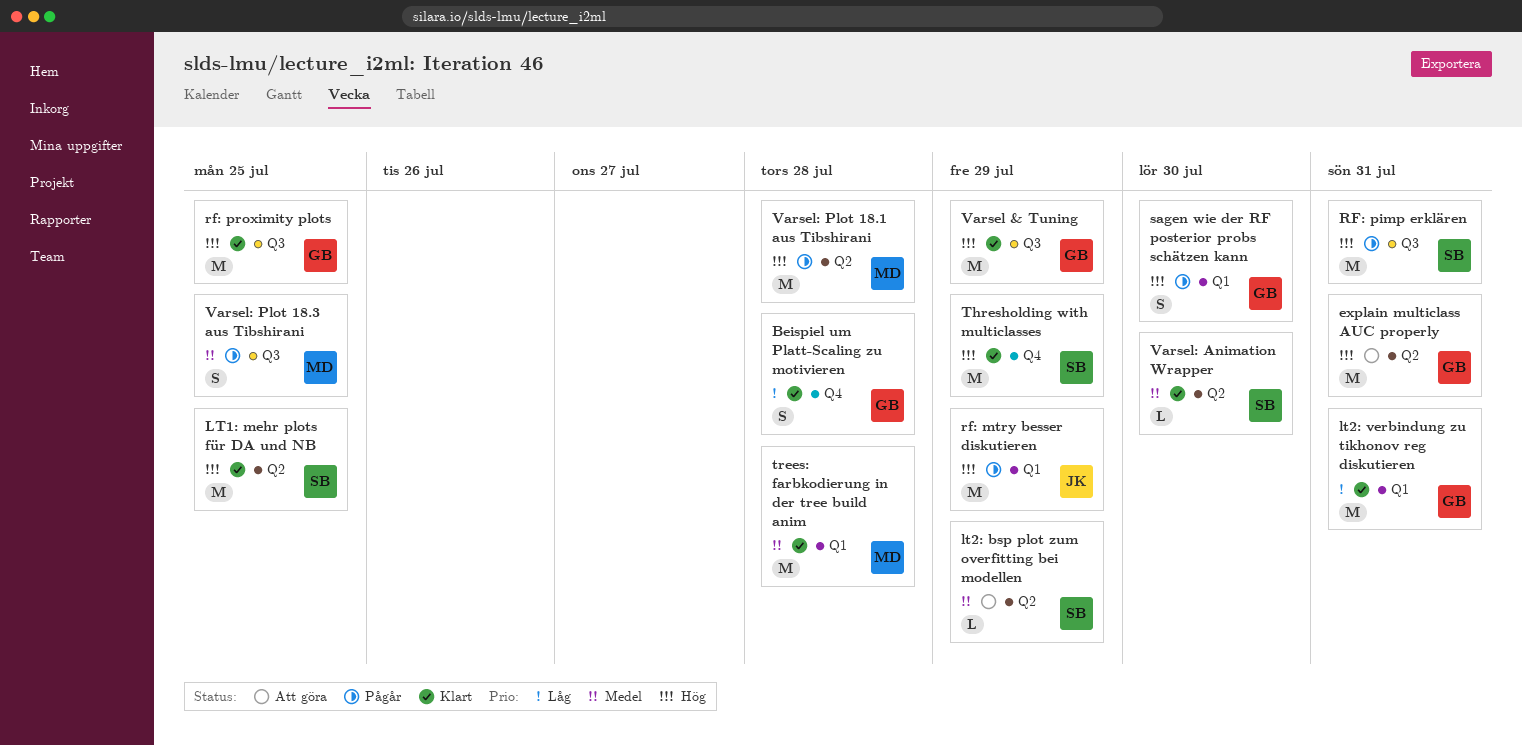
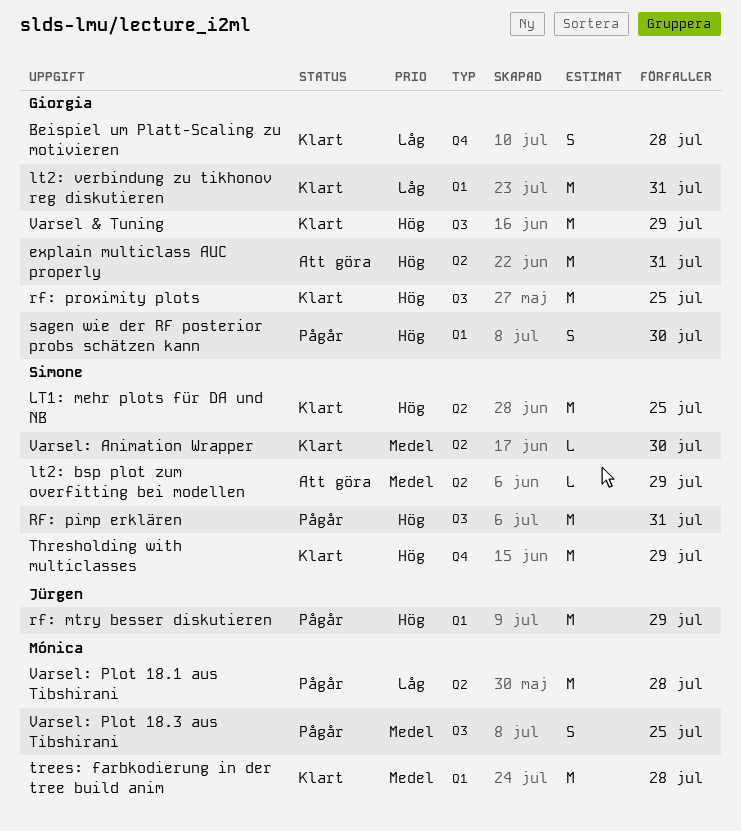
Varsel: Plot 18.1 aus Tibshirani, priority: Hög -> Låg

